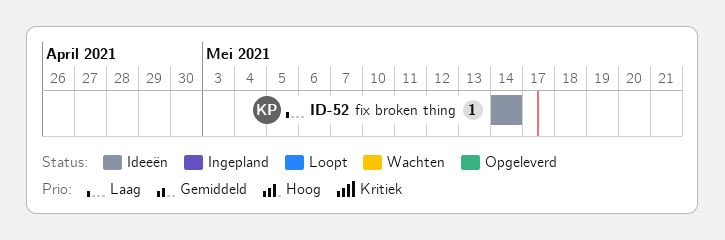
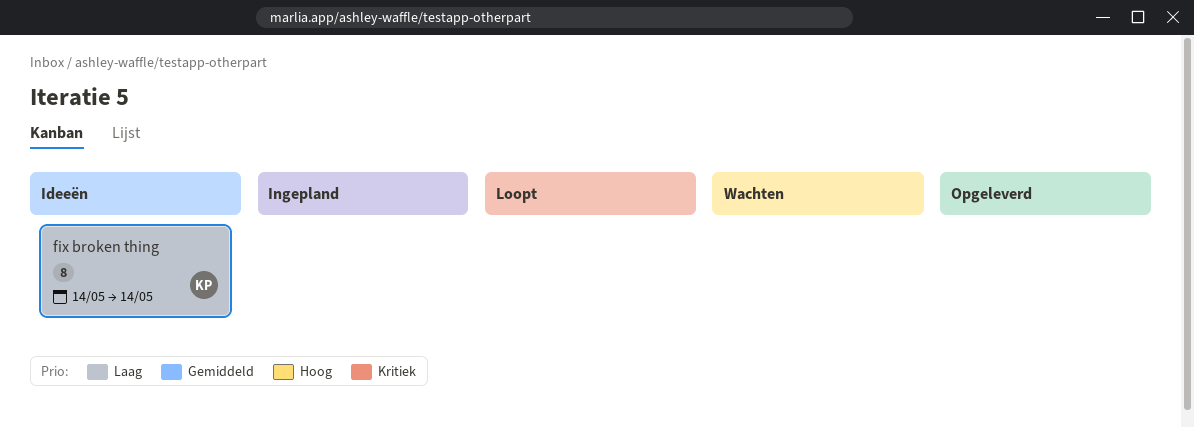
fix broken thing, estimate: 1 -> 8

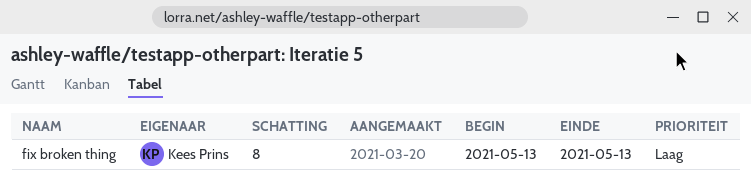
fix broken thing, start: May 14 -> May 13
fix broken thing, due: May 14 -> May 13

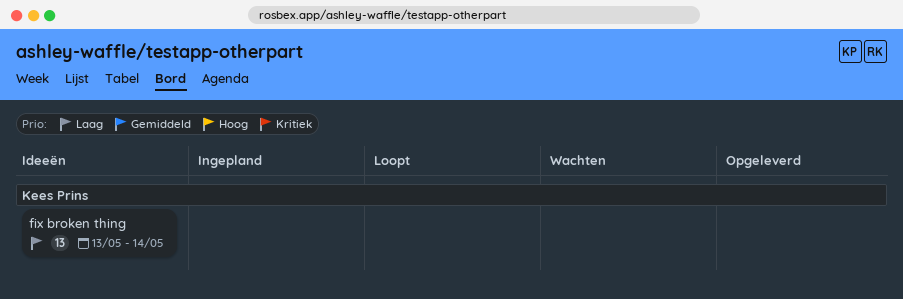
fix broken thing, estimate: 8 -> 13
fix broken thing, due: May 13 -> May 14

